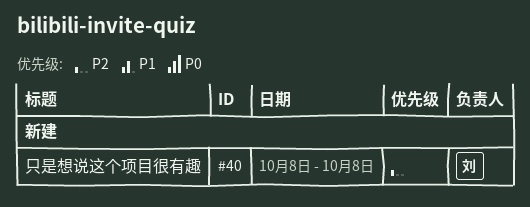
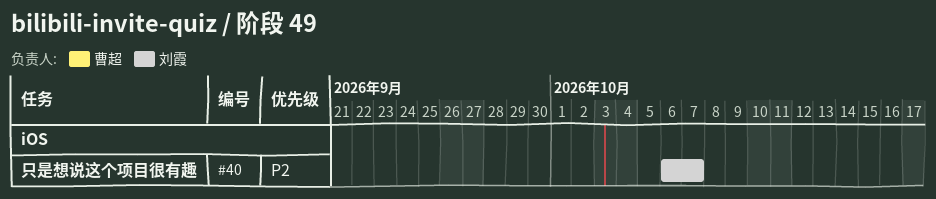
#40, start: Oct 8 -> Oct 6
#40, due: Oct 8 -> Oct 7

